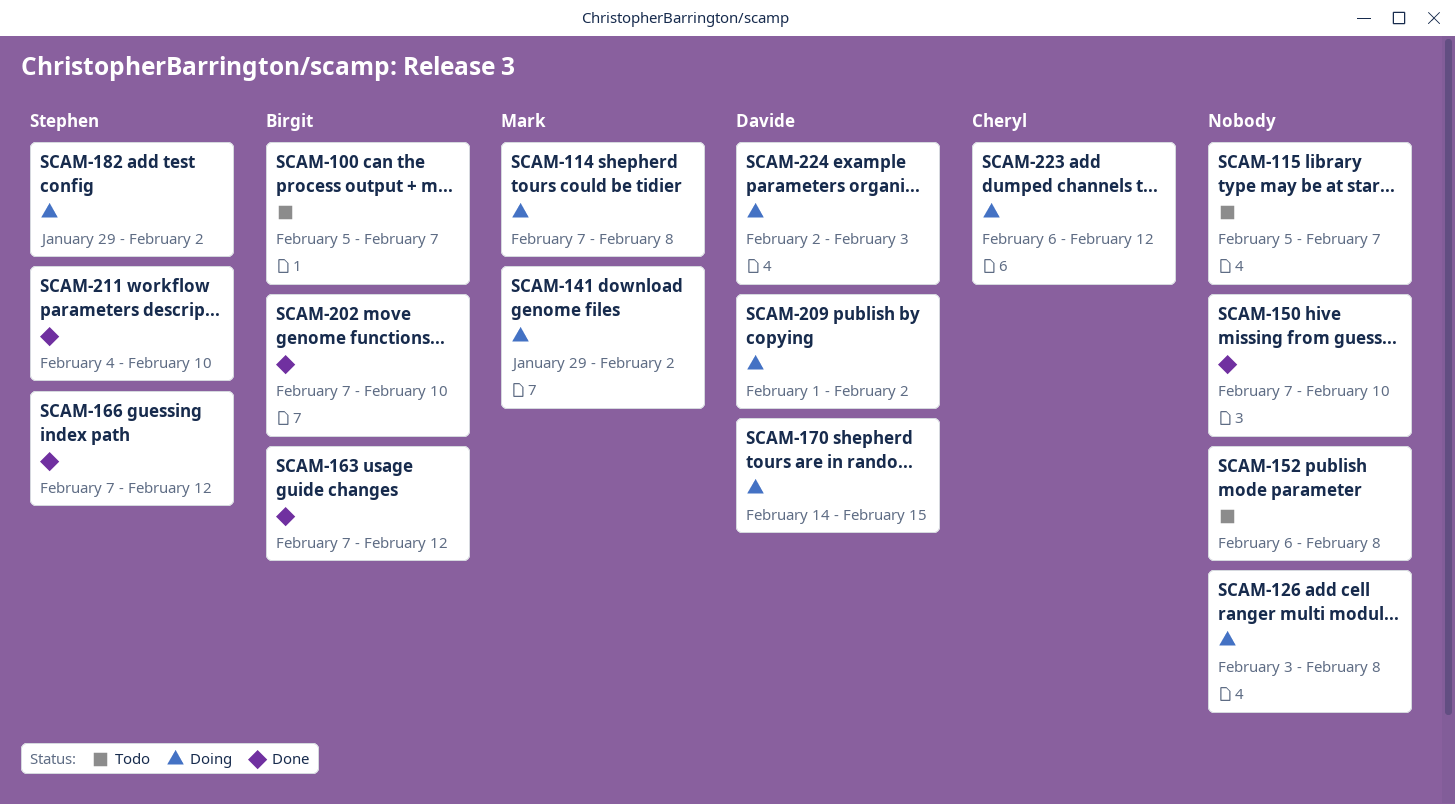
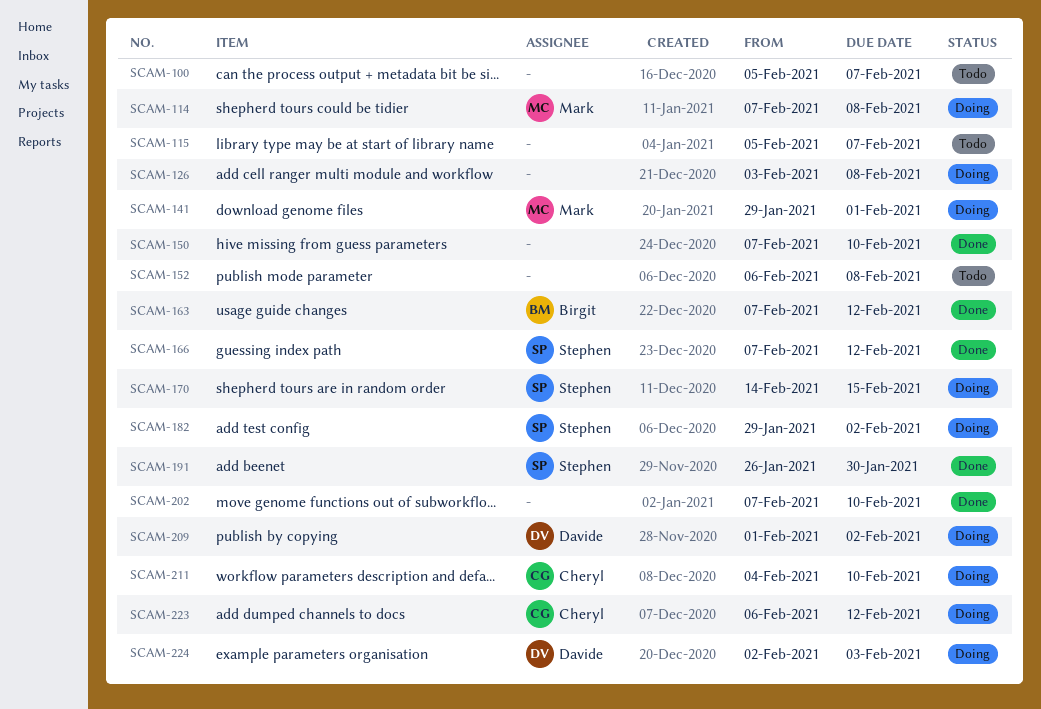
SCAM-100, owner: Birgit -> none
SCAM-141, due: Feb 2 -> Feb 1
SCAM-170, owner: Davide -> Stephen
SCAM-191: none -> present
SCAM-202, owner: Birgit -> none
SCAM-211, status: Done -> Doing
SCAM-211, owner: Stephen -> Cheryl

